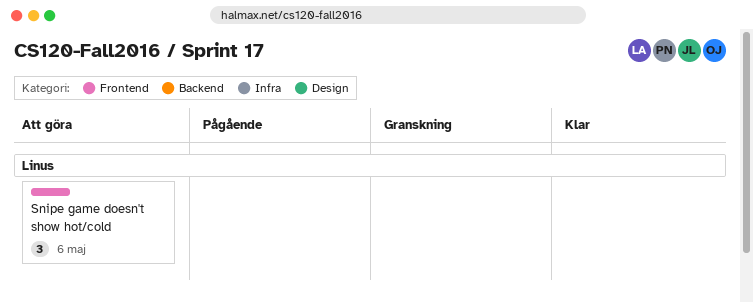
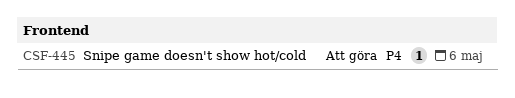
Snipe game doesn't show hot/cold, estimate: 3 -> 1

